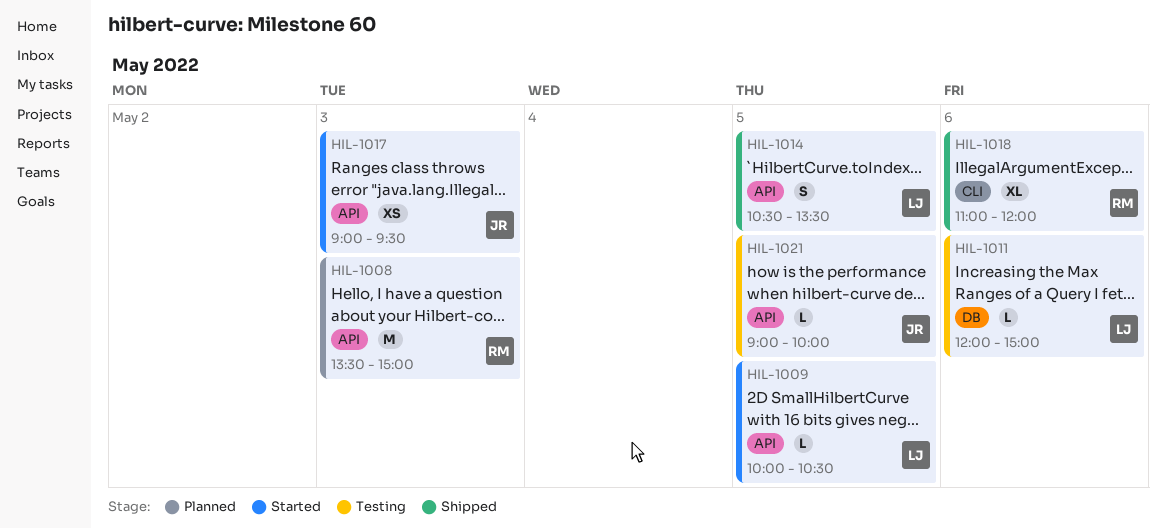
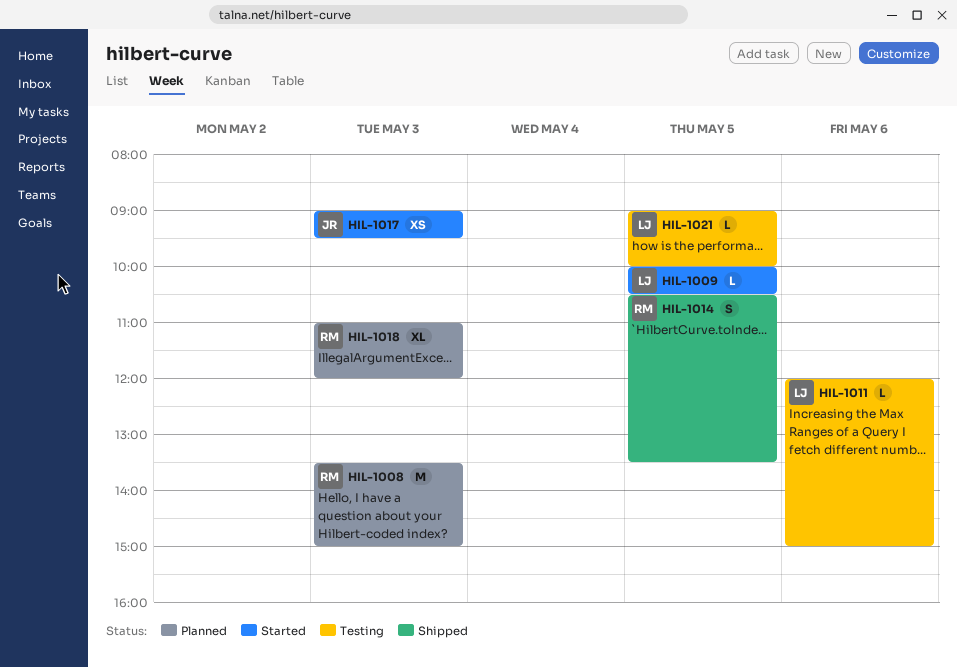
HIL-1014, owner: LJ -> RM
HIL-1018, status: Shipped -> Planned
HIL-1018, day: May 6 -> May 3
HIL-1021, owner: JR -> LJ

